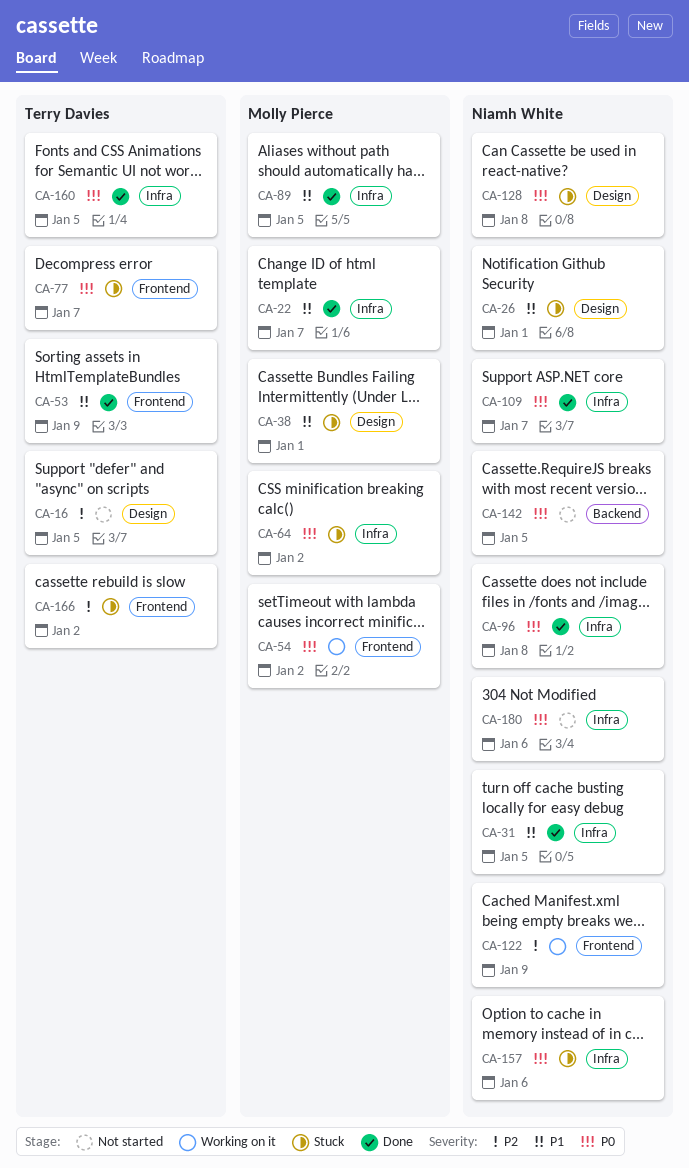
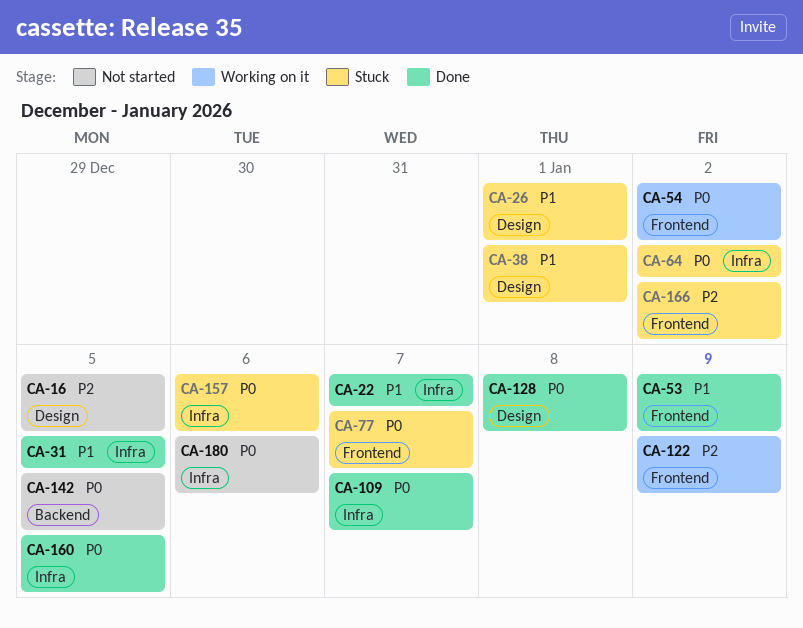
CA-89: present -> none
CA-96: present -> none
CA-128, status: Stuck -> Done

